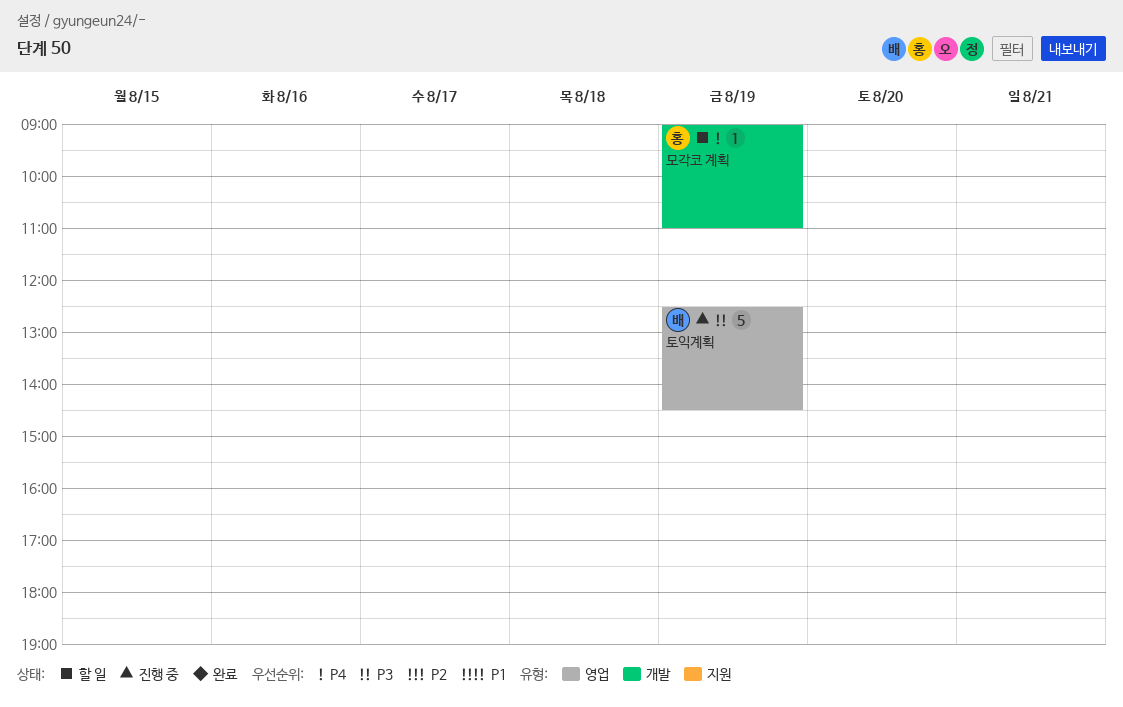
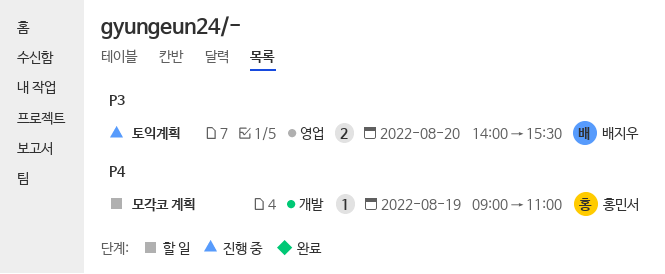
토익계획, estimate: 5 -> 2
토익계획, day: Aug 19 -> Aug 20
토익계획, begins: 12:30 -> 14:00
토익계획, ends: 14:30 -> 15:30

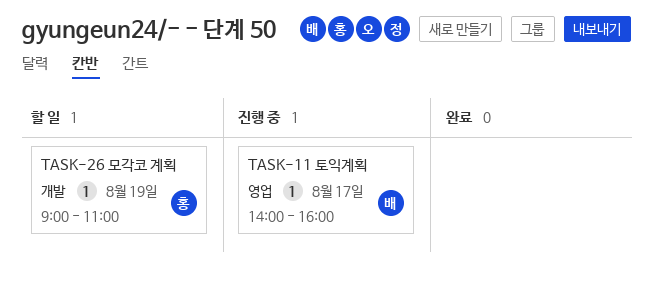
토익계획, estimate: 2 -> 1
토익계획, day: Aug 20 -> Aug 17
토익계획, ends: 15:30 -> 16:00

